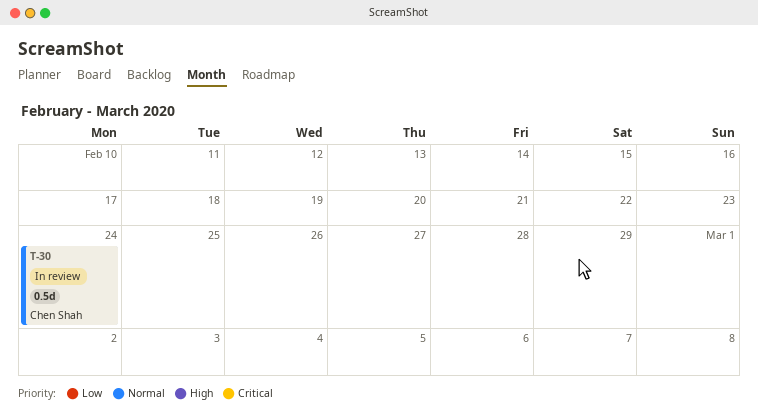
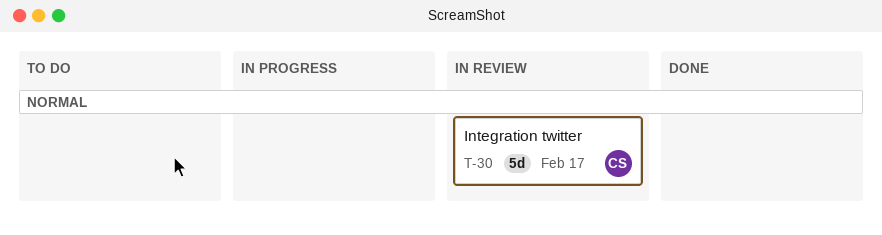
T-30, estimate: 0.5d -> 5d
T-30, due: Feb 24 -> Feb 17

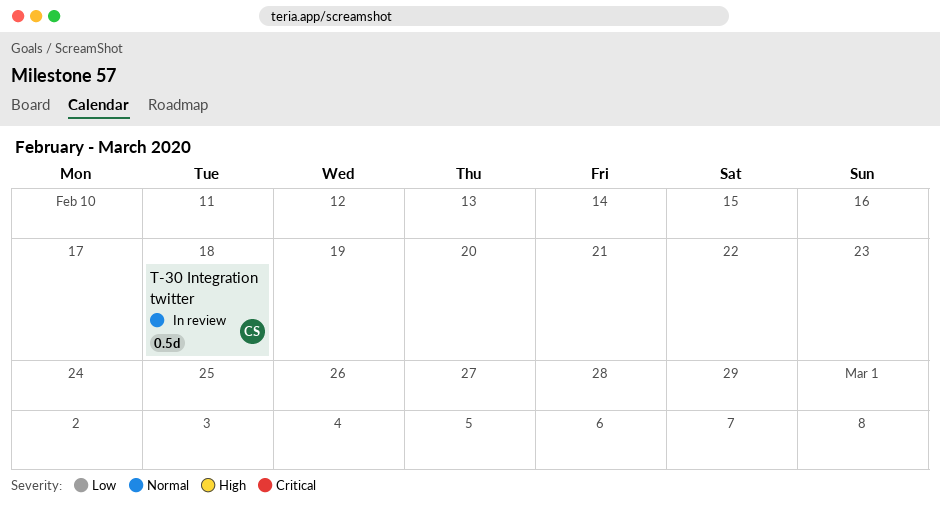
T-30, estimate: 5d -> 0.5d
T-30, due: Feb 17 -> Feb 18

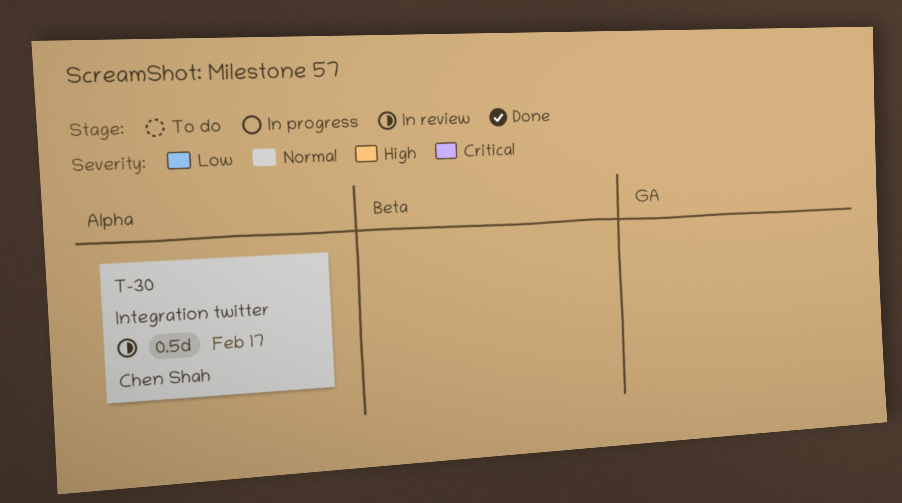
T-30, due: Feb 18 -> Feb 17

